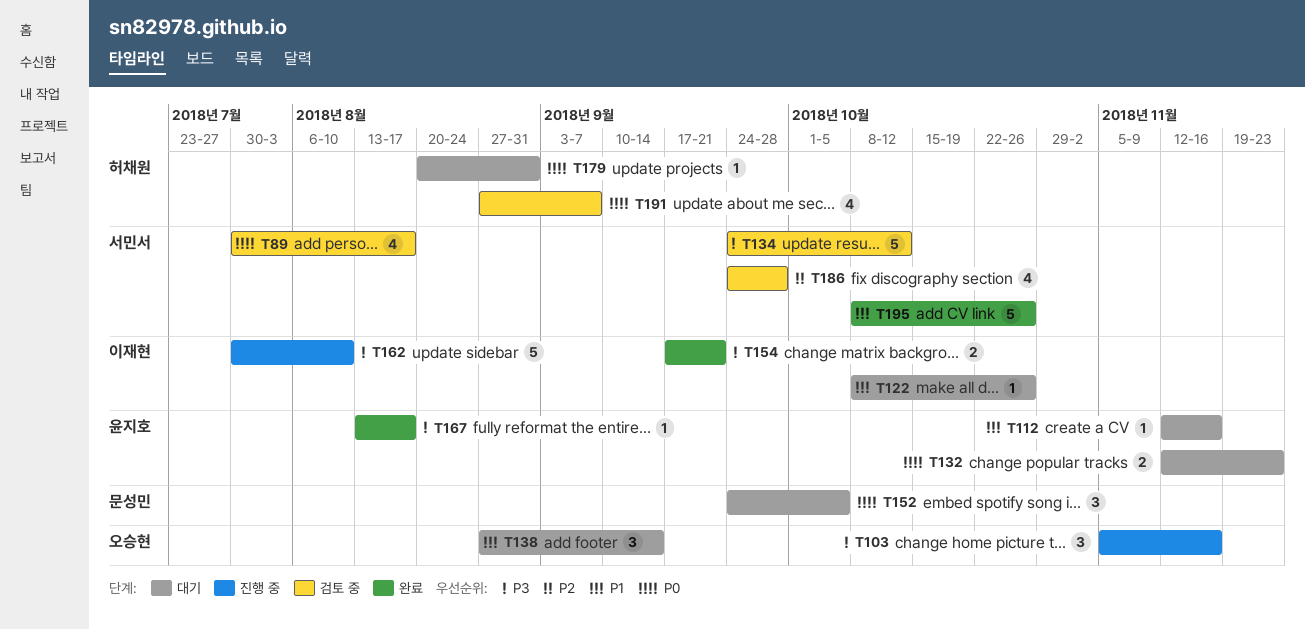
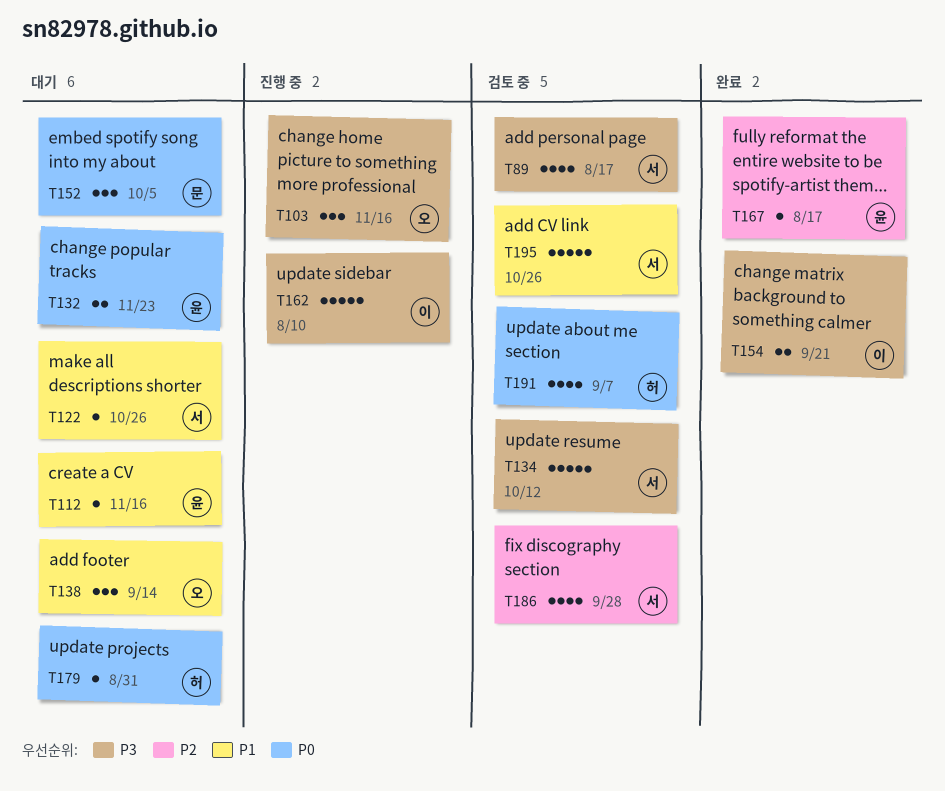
T89, priority: P0 -> P3
T122, owner: 이재현 -> 서민서
T167, priority: P3 -> P2
T195, status: 완료 -> 검토 중

